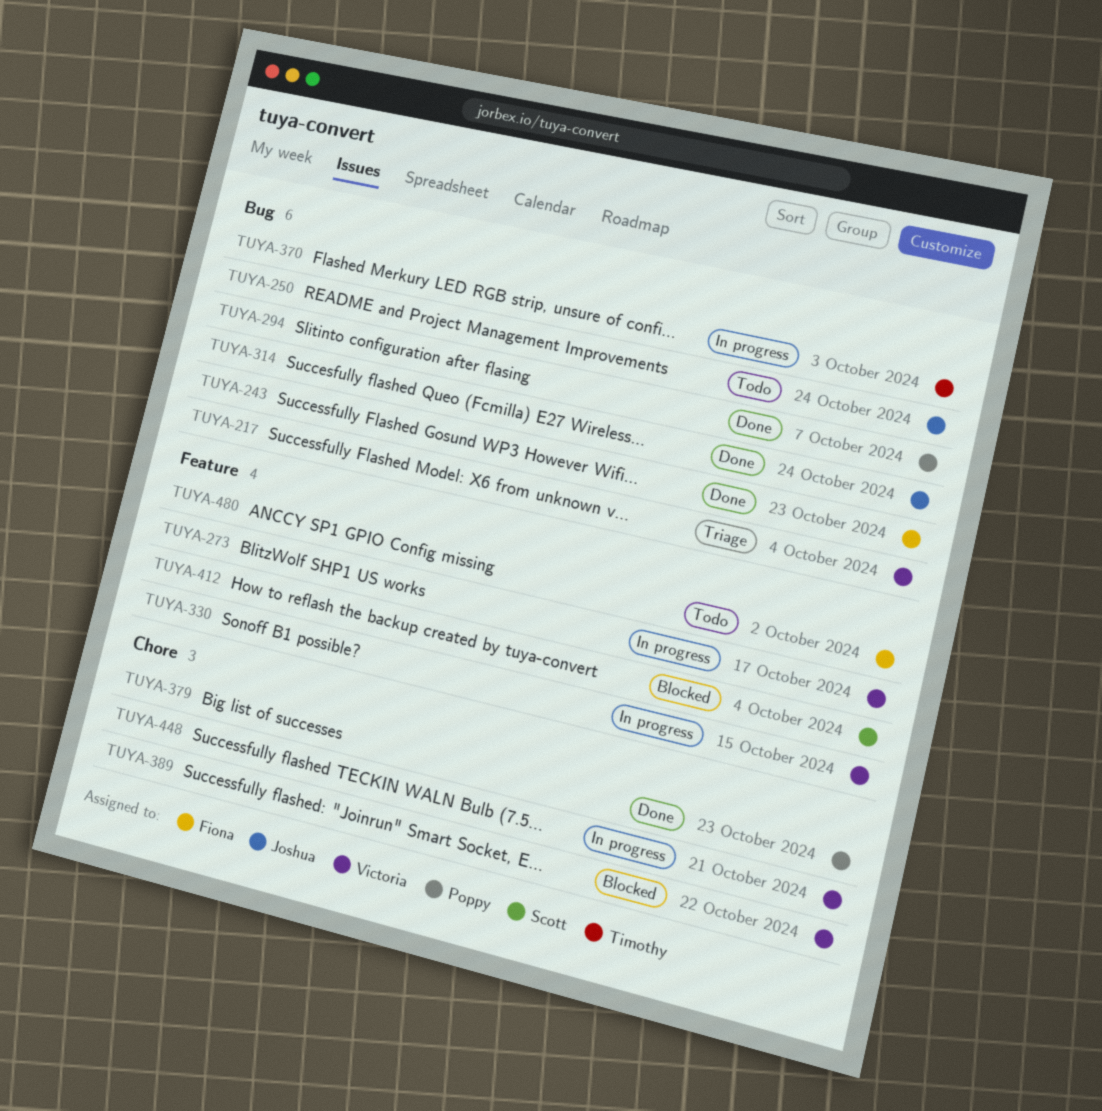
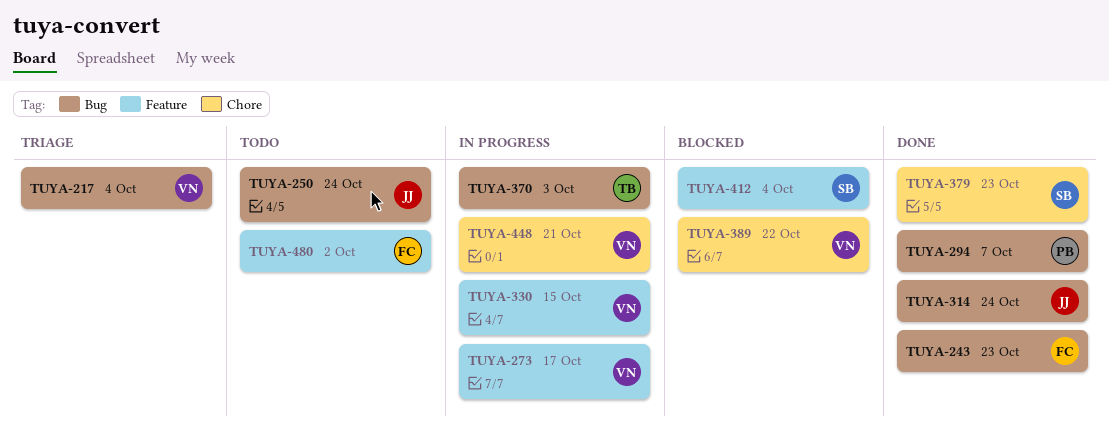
TUYA-379, owner: Poppy -> Scott

